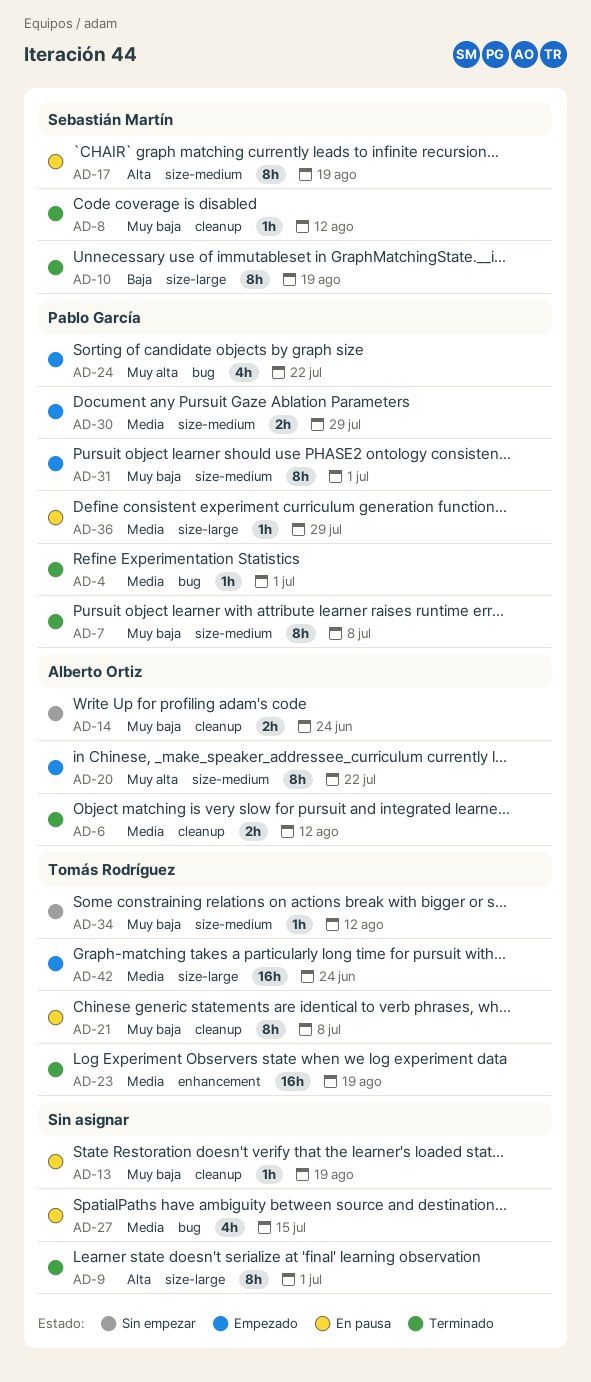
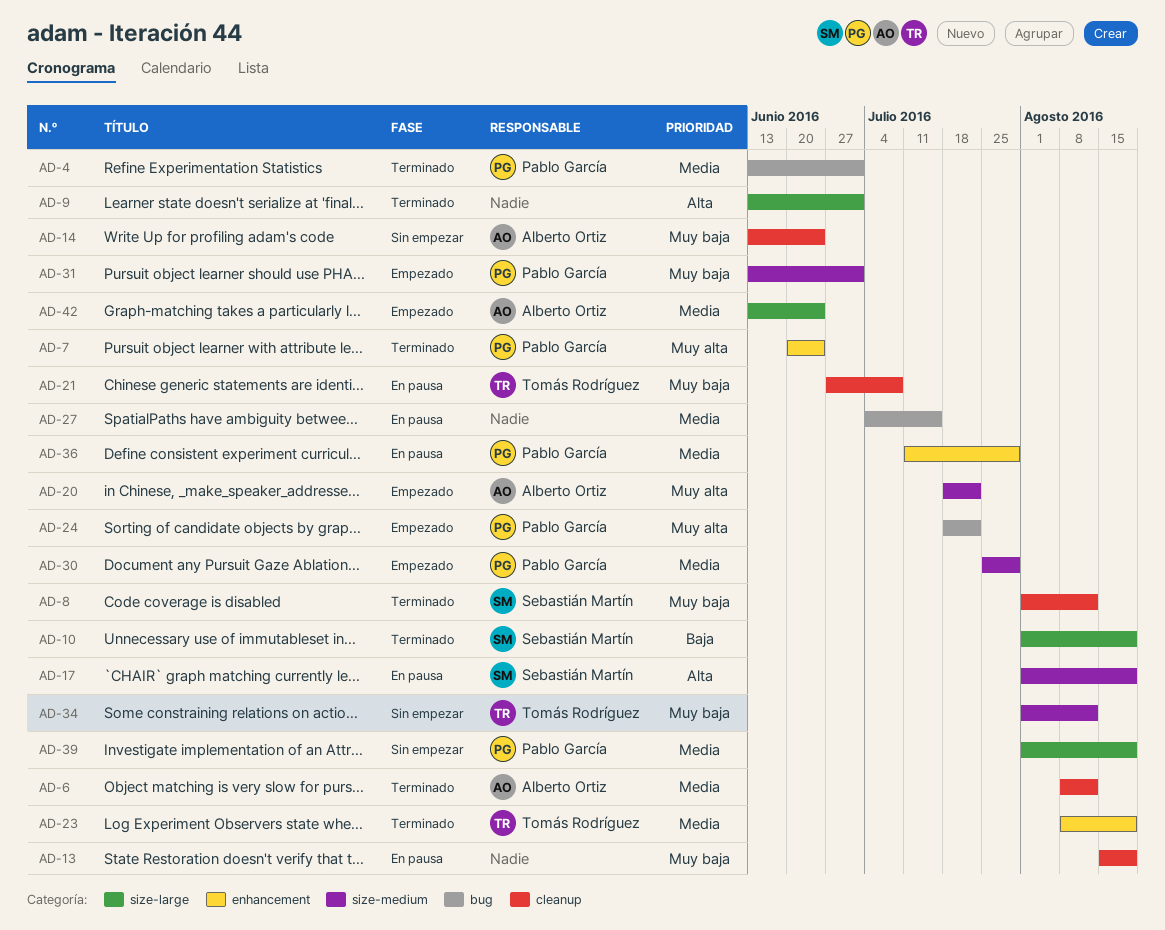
AD-7, priority: Muy baja -> Muy alta
AD-7, label: size-medium -> enhancement
AD-7, due: Jul 8 -> Jun 24
AD-36, label: size-large -> enhancement
AD-39: none -> present
AD-42, owner: Tomás Rodríguez -> Alberto Ortiz

